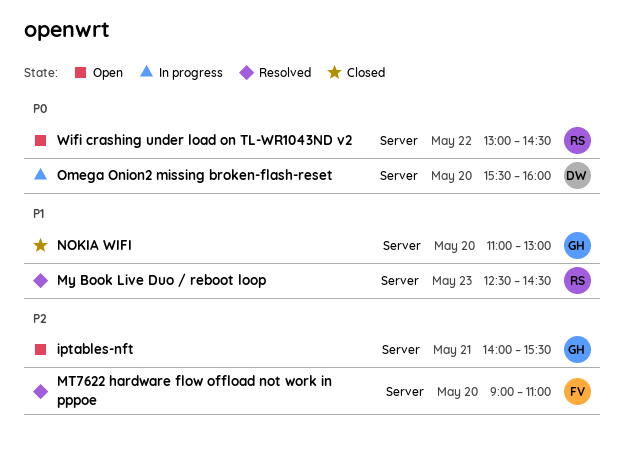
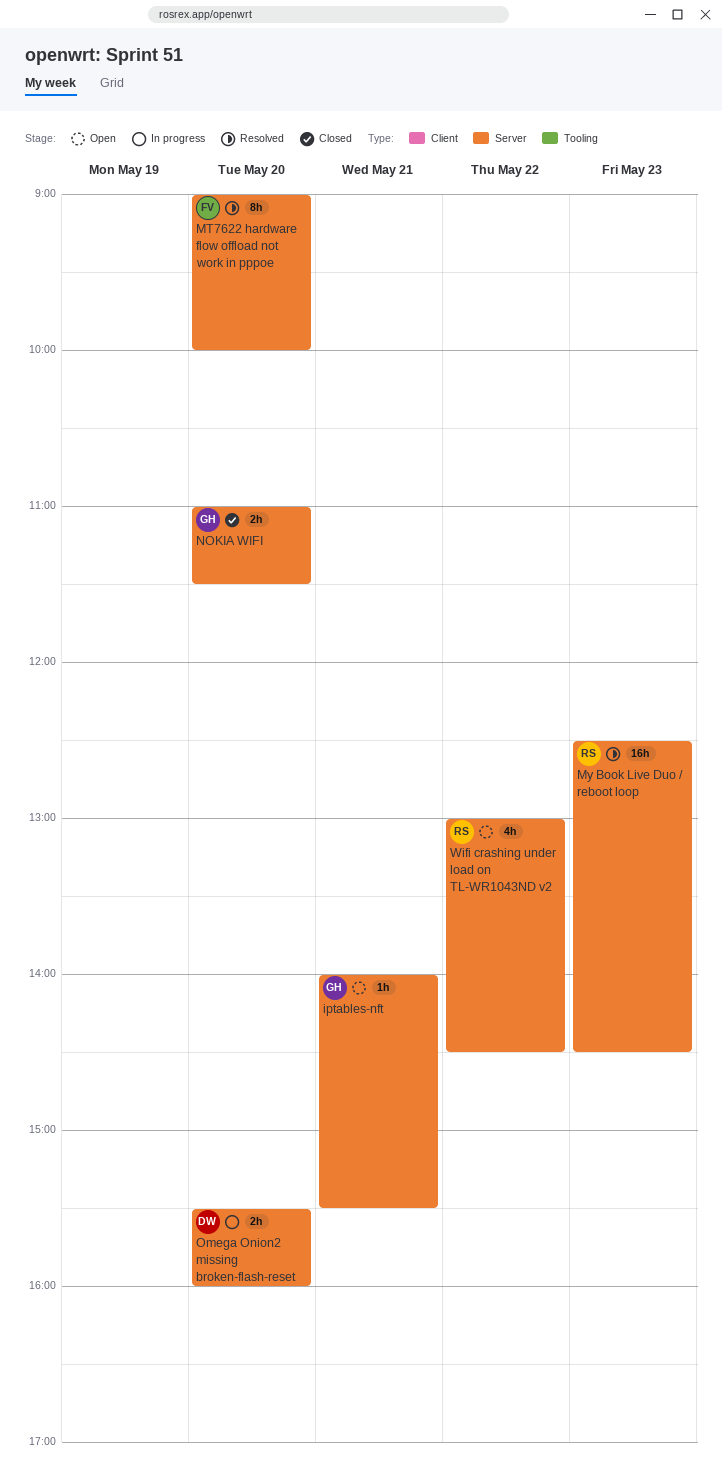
MT7622 hardware flow offload not work in pppoe, ends: 11:00 -> 10:00
NOKIA WIFI, ends: 13:00 -> 11:30

